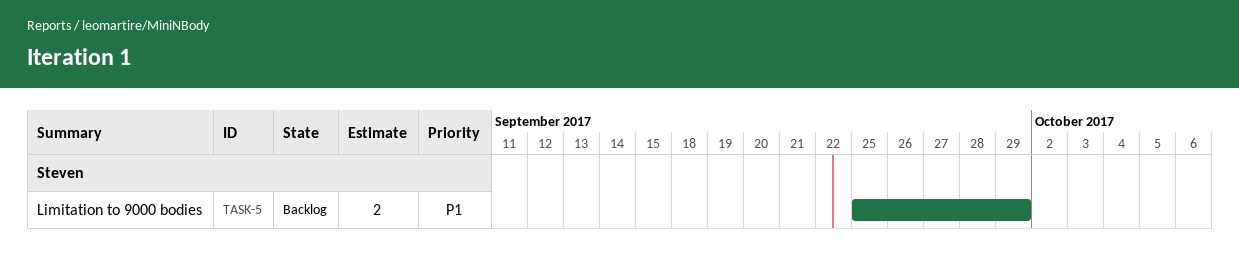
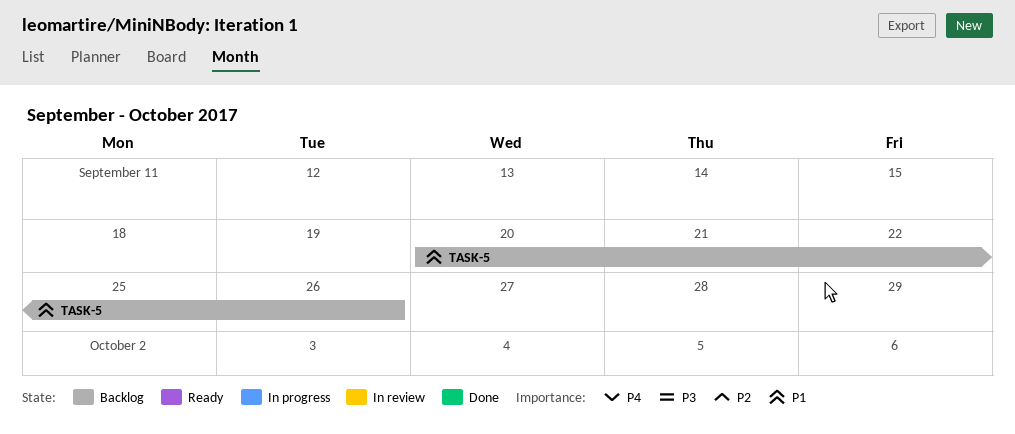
TASK-5, start: Sep 25 -> Sep 20
TASK-5, due: Sep 29 -> Sep 26

